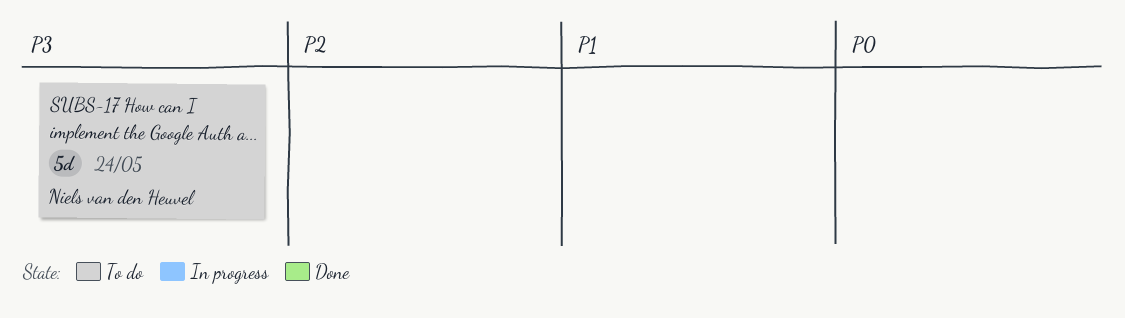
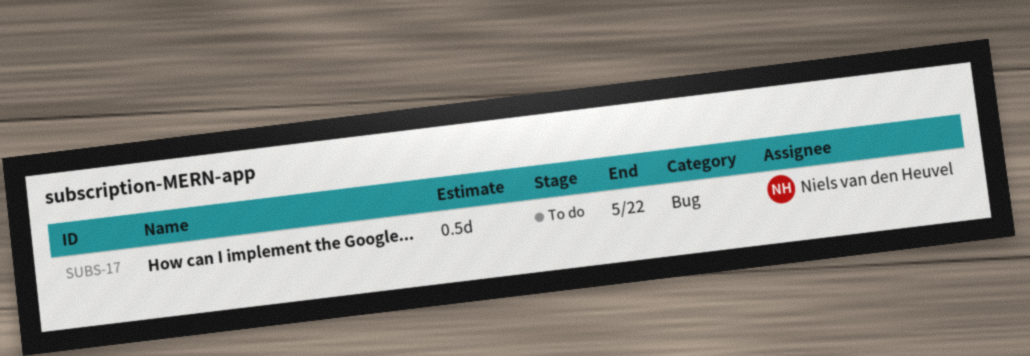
SUBS-17, estimate: 5d -> 0.5d
SUBS-17, due: May 24 -> May 22

